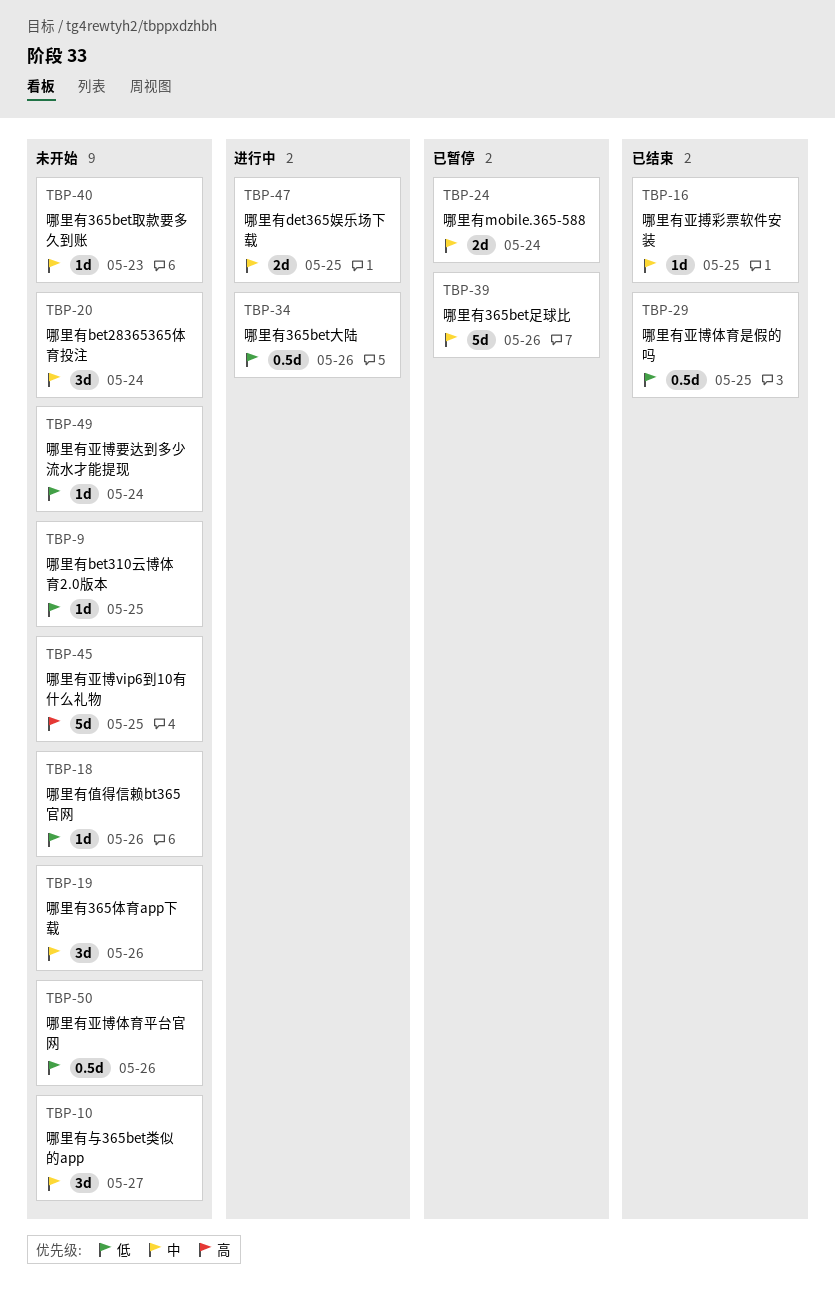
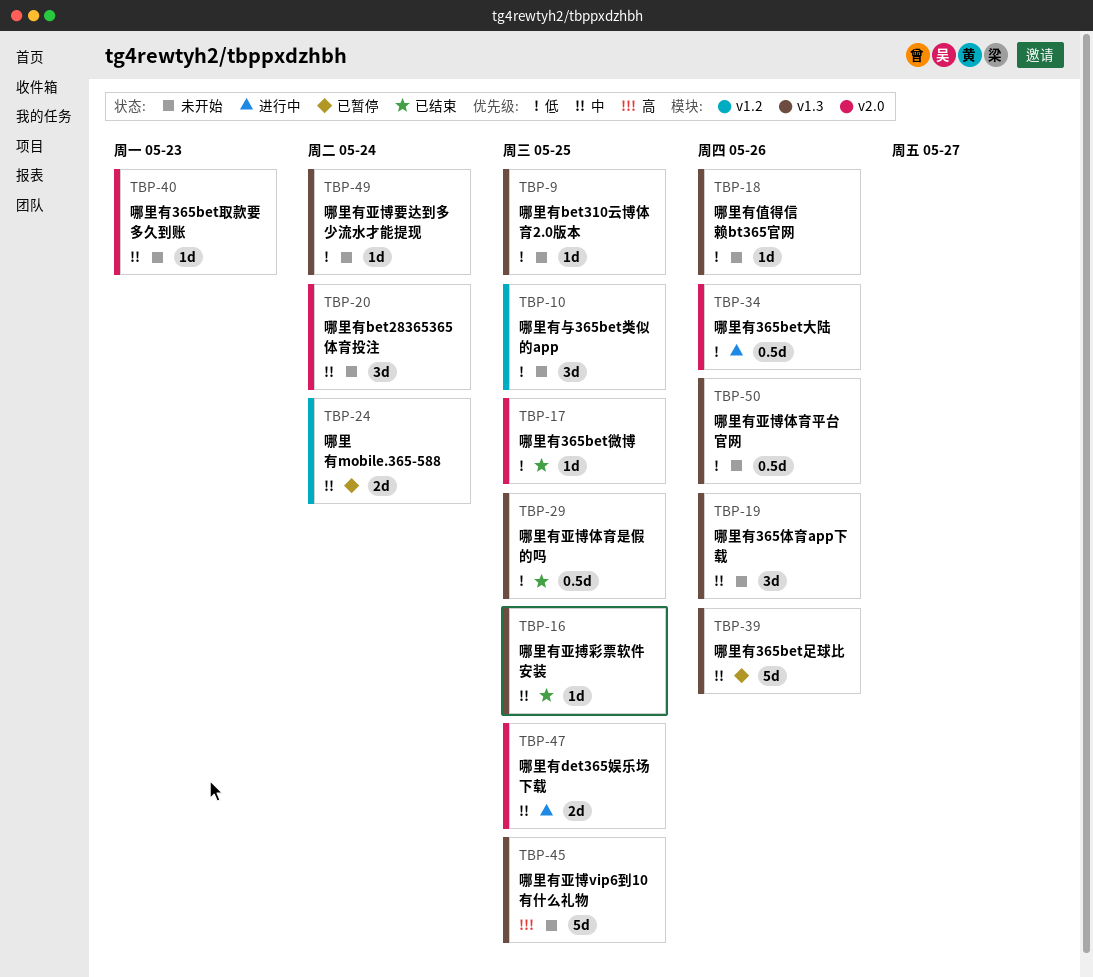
TBP-10, priority: 中 -> 低
TBP-10, due: May 27 -> May 25
TBP-17: none -> present

